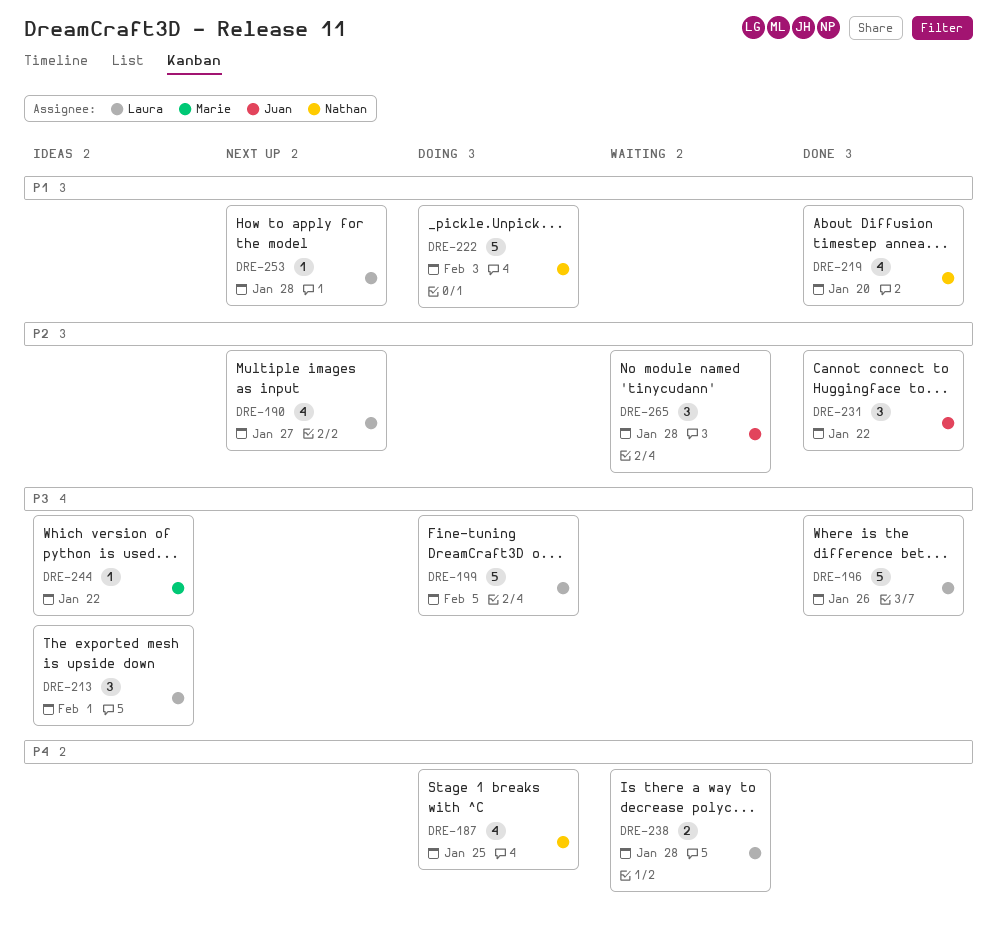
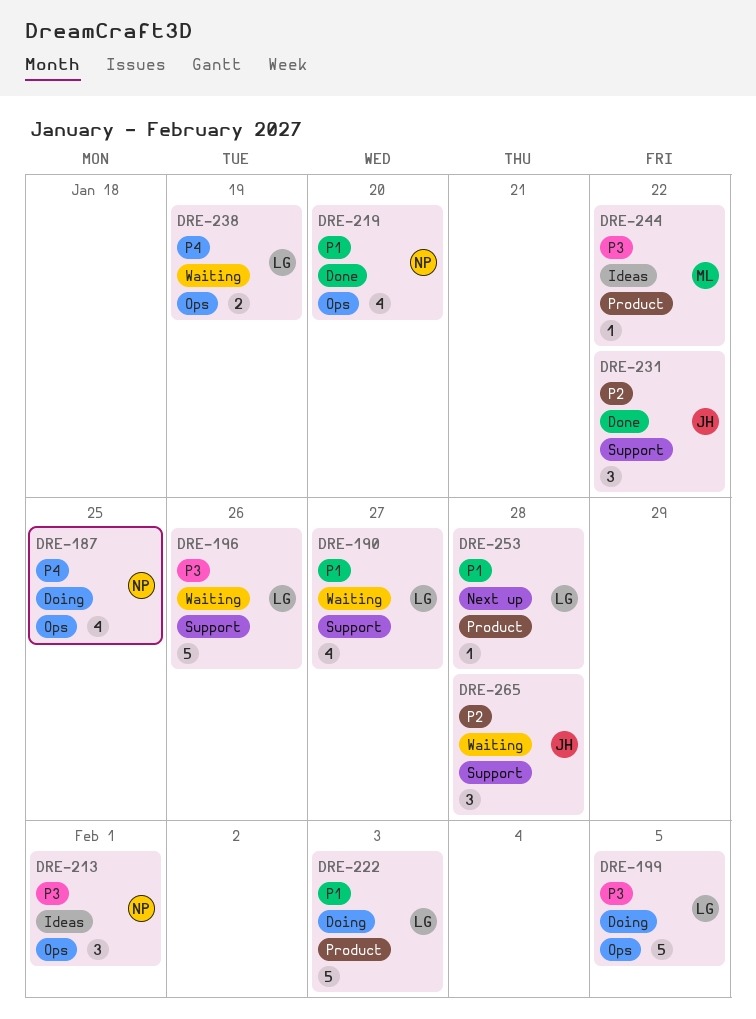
DRE-190, status: Next up -> Waiting
DRE-190, priority: P2 -> P1
DRE-196, status: Done -> Waiting
DRE-213, owner: Laura -> Nathan
DRE-222, owner: Nathan -> Laura
DRE-238, due: Jan 28 -> Jan 19

